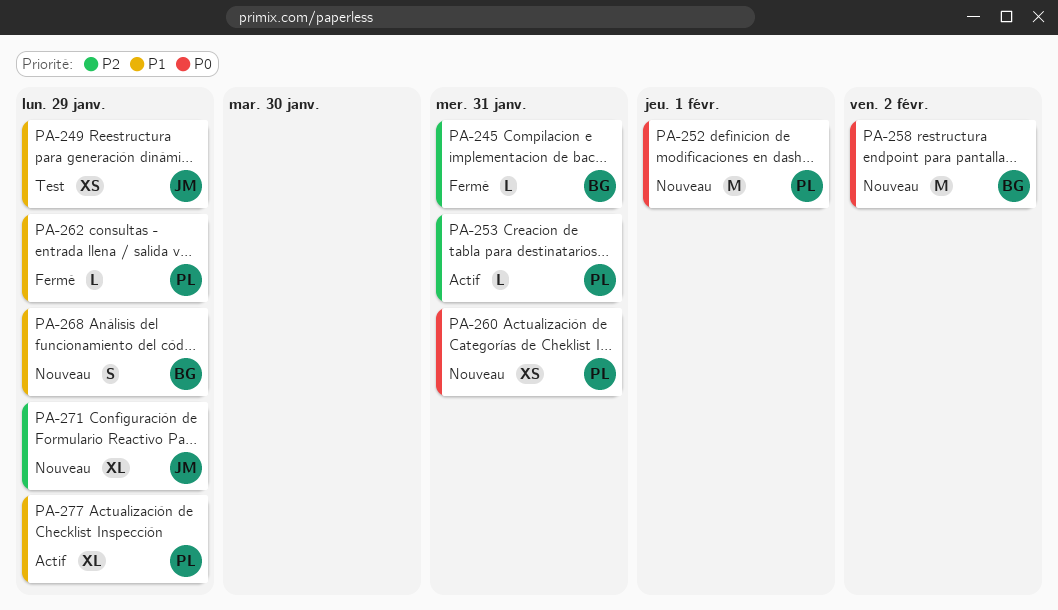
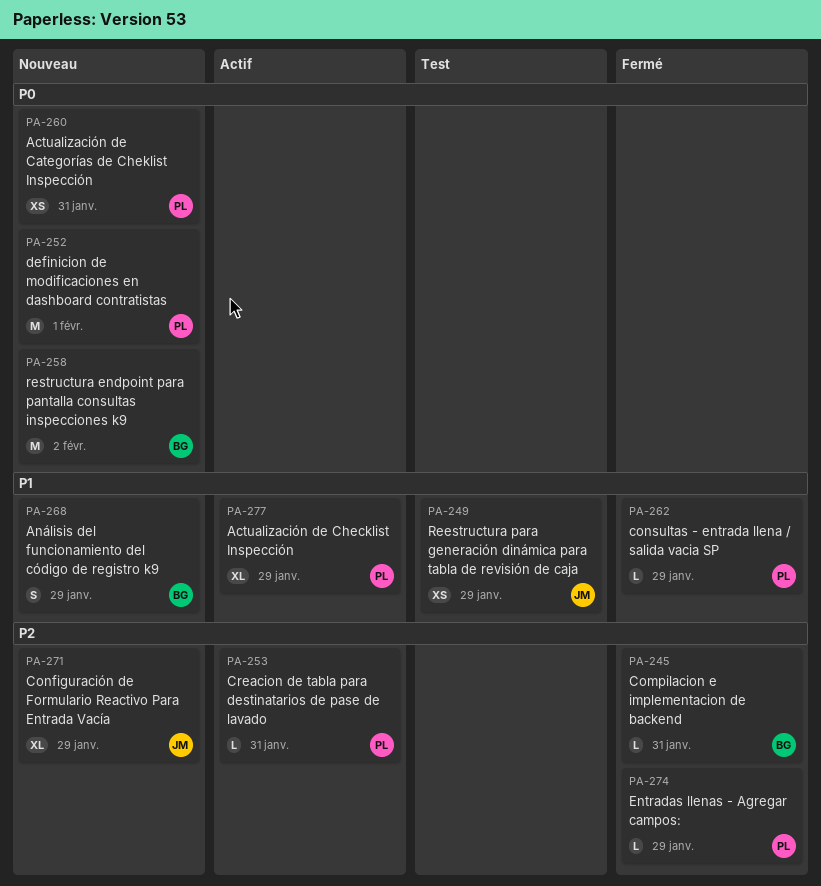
PA-274: none -> present

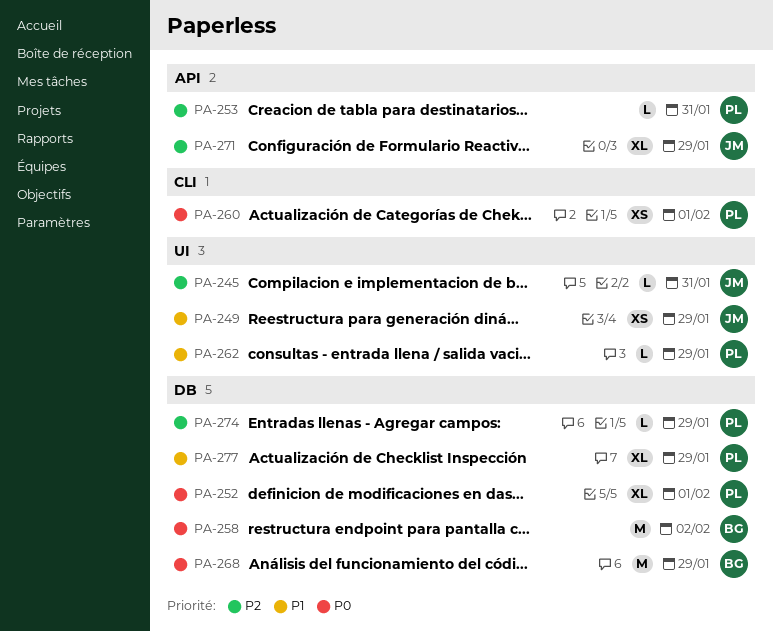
PA-245, owner: BG -> JM
PA-252, estimate: M -> XL
PA-260, due: Jan 31 -> Feb 1
PA-268, priority: P1 -> P0
PA-268, estimate: S -> M

